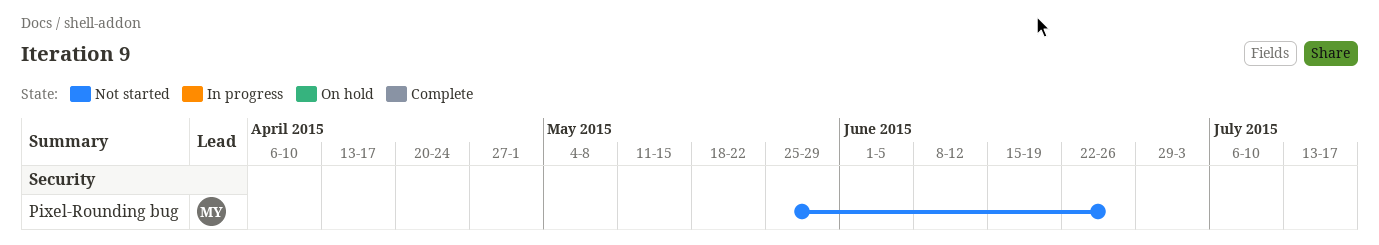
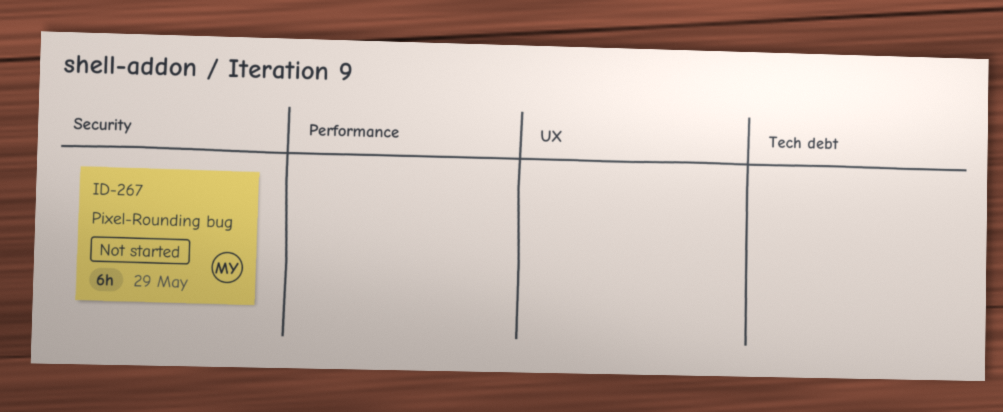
Pixel-Rounding bug, due: Jun 26 -> May 29

